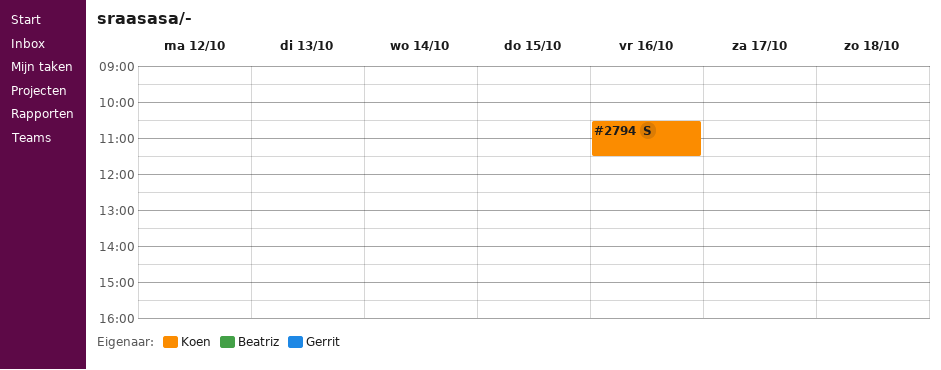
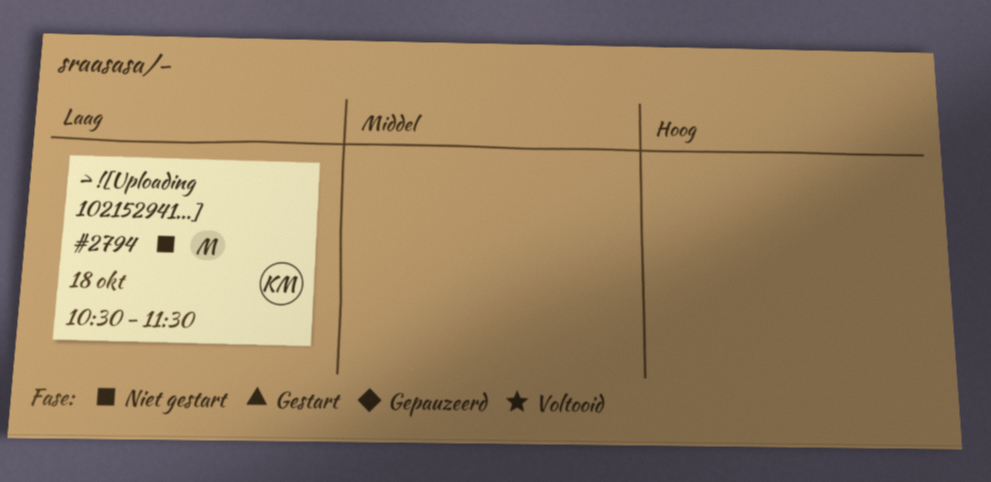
#2794, estimate: S -> M
#2794, day: Oct 16 -> Oct 18

